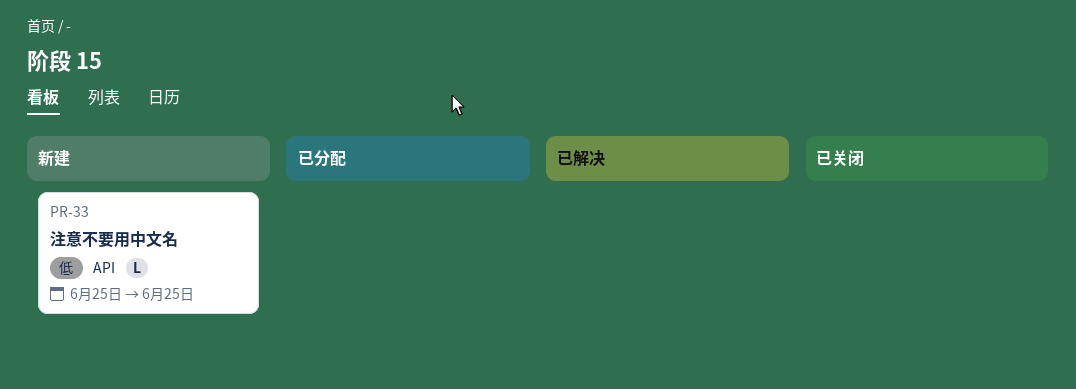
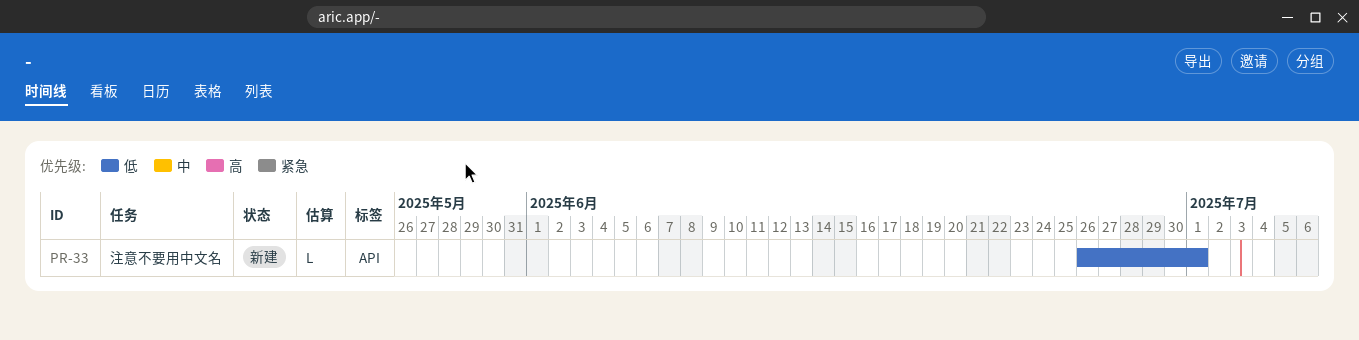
PR-33, start: Jun 25 -> Jun 26
PR-33, due: Jun 25 -> Jul 1

